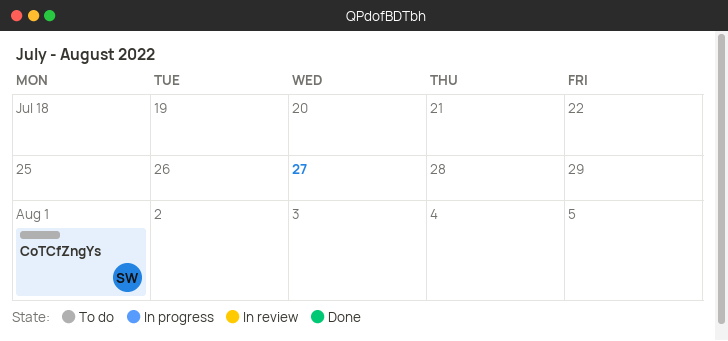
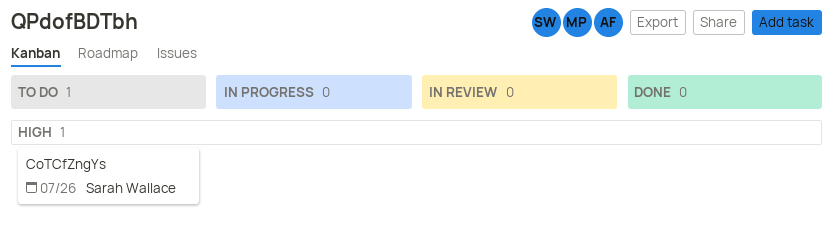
CoTCfZngYs, due: Aug 1 -> Jul 26

